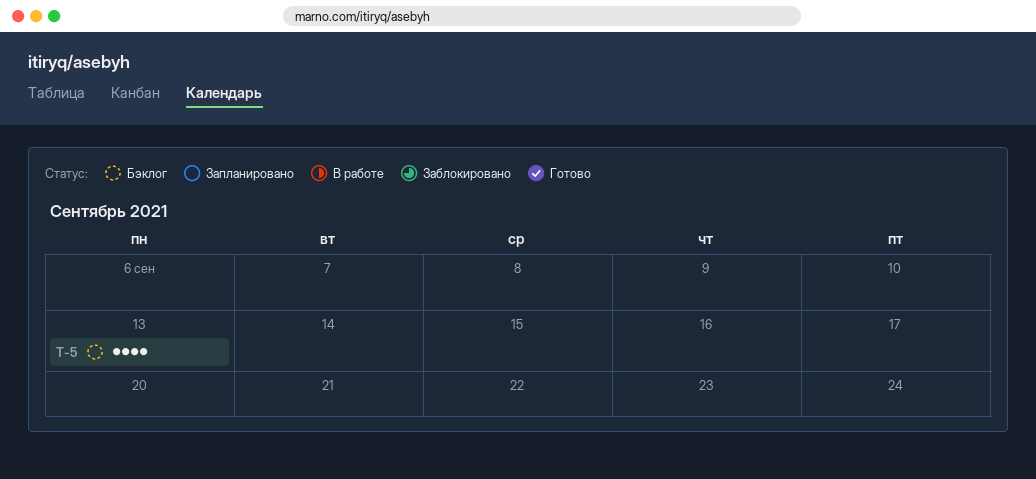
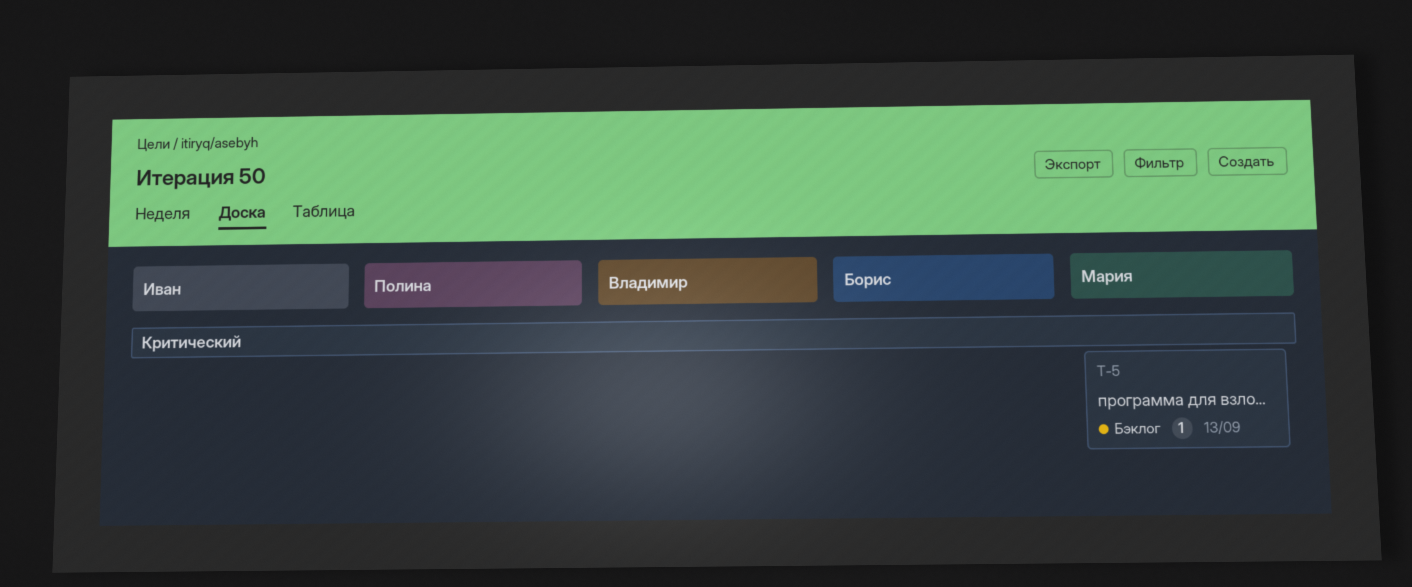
T-5, estimate: 4 -> 1

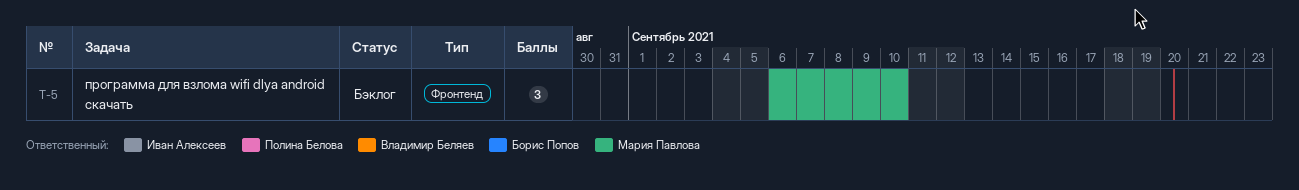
T-5, estimate: 1 -> 3
T-5, due: Sep 13 -> Sep 10

